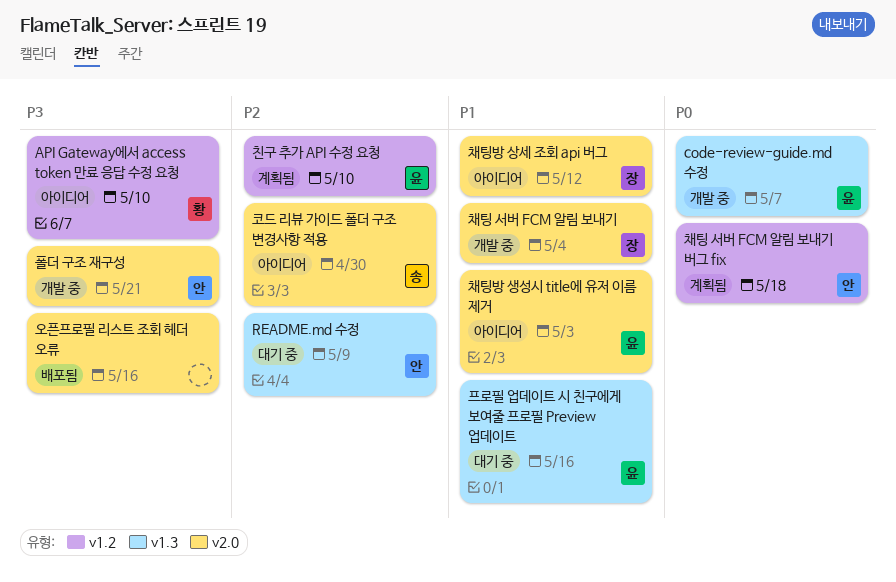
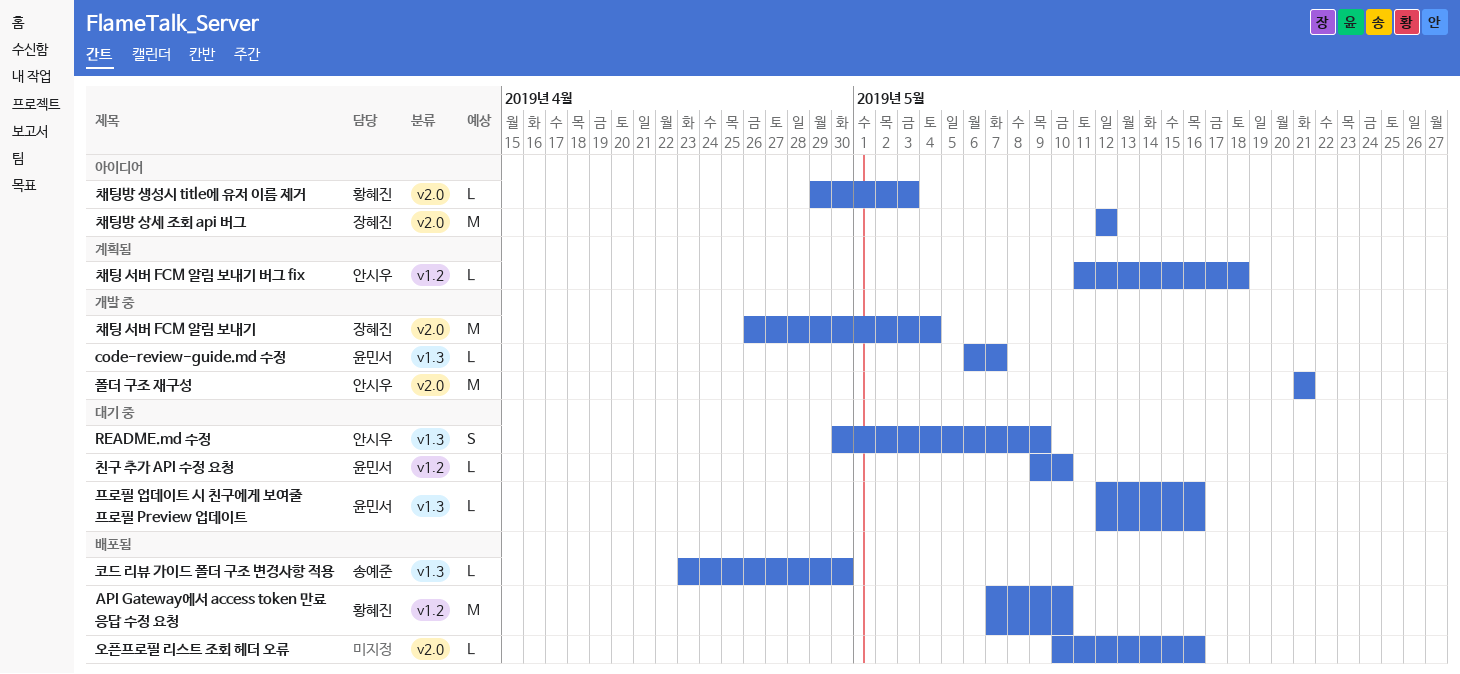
API Gateway에서 access token 만료 응답 수정 요청, status: 아이디어 -> 배포됨
채팅방 생성시 title에 유저 이름 제거, owner: 윤민서 -> 황혜진
친구 추가 API 수정 요청, status: 계획됨 -> 대기 중
코드 리뷰 가이드 폴더 구조 변경사항 적용, status: 아이디어 -> 배포됨
코드 리뷰 가이드 폴더 구조 변경사항 적용, label: v2.0 -> v1.3

